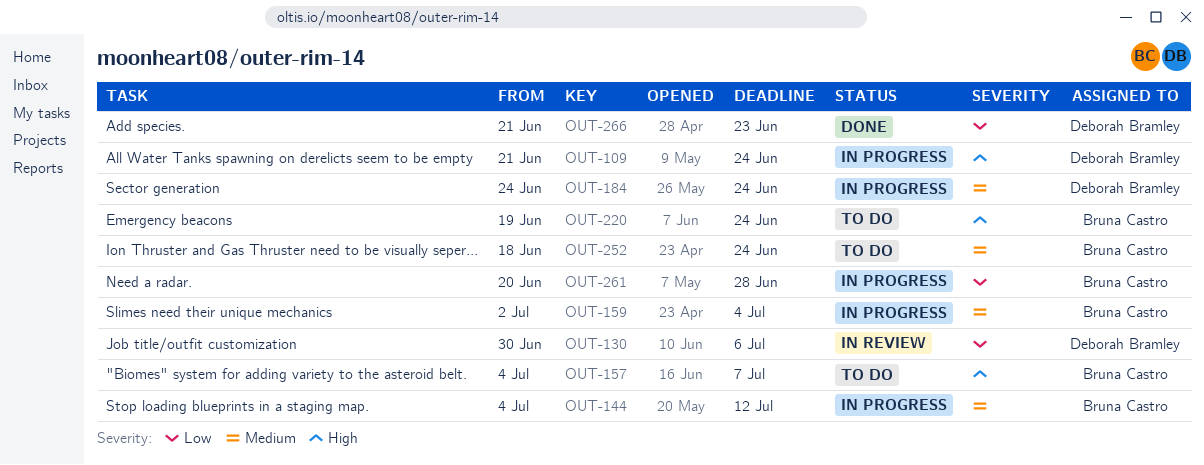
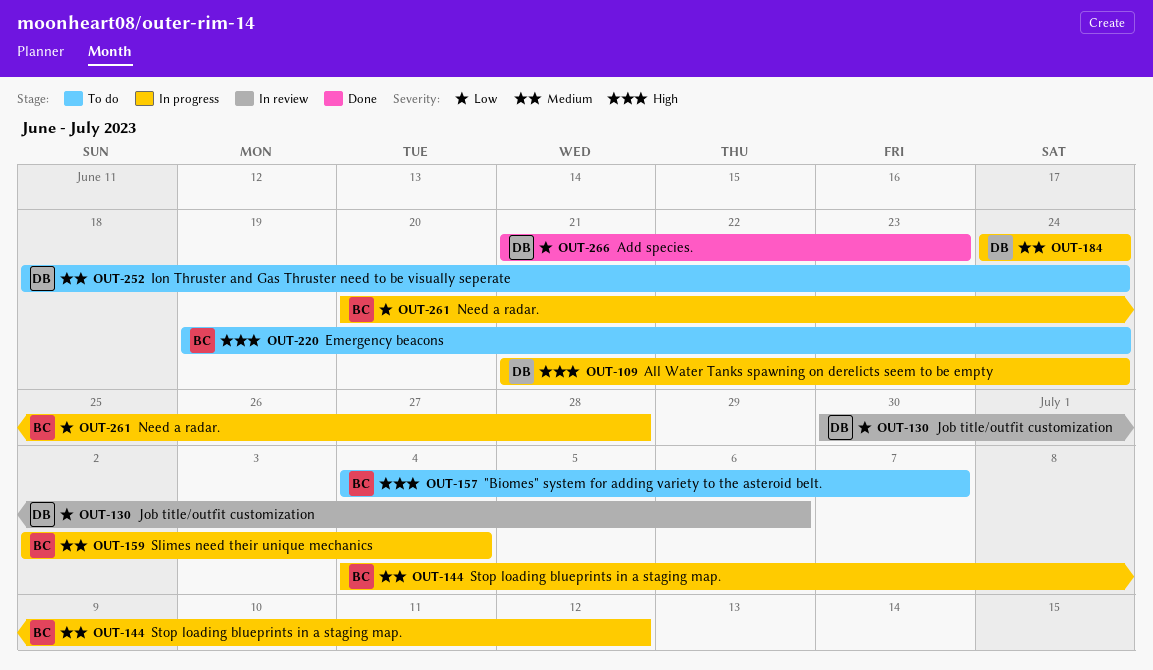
OUT-252, owner: Bruna Castro -> Deborah Bramley

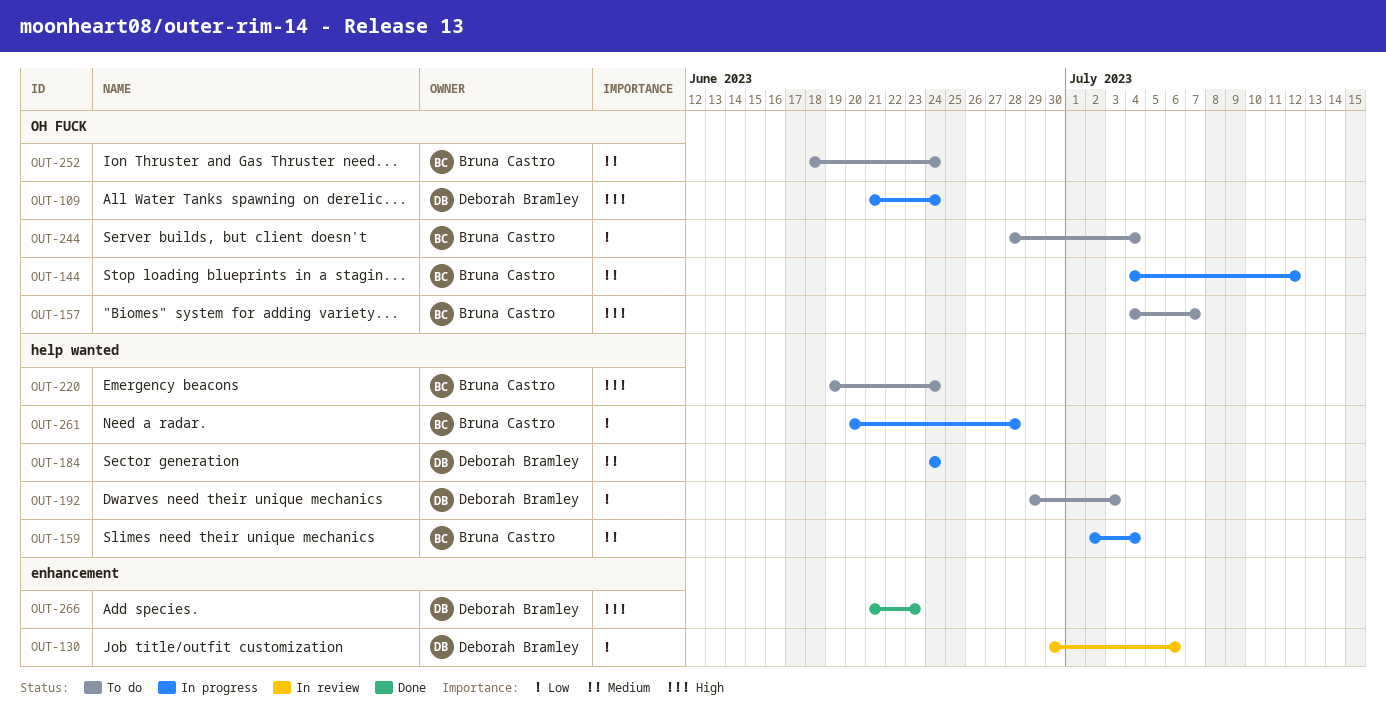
OUT-192: none -> present
OUT-244: none -> present
OUT-252, owner: Deborah Bramley -> Bruna Castro
OUT-266, priority: Low -> High

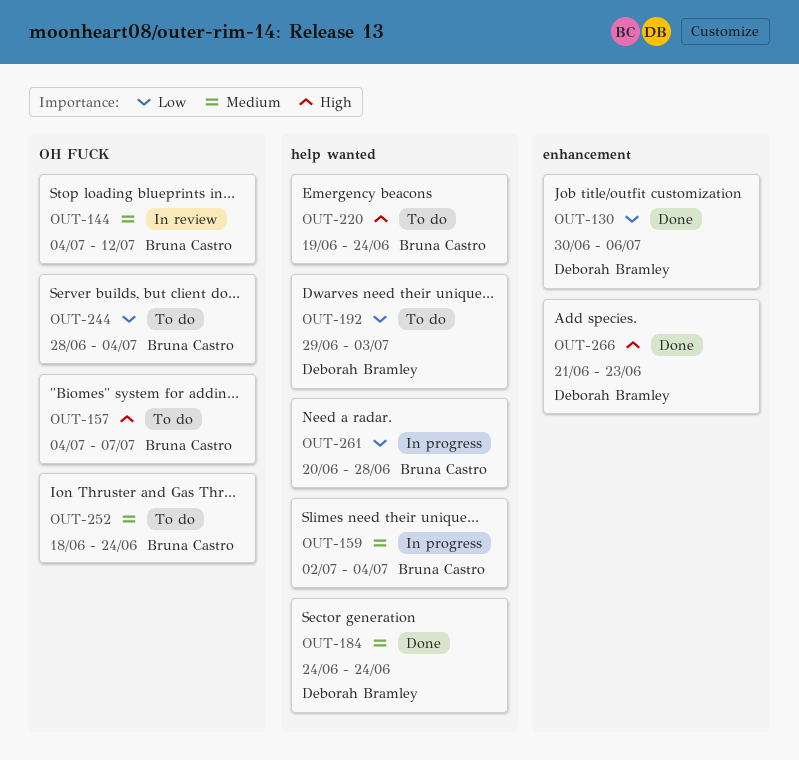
OUT-109: present -> none
OUT-130, status: In review -> Done
OUT-144, status: In progress -> In review
OUT-184, status: In progress -> Done

